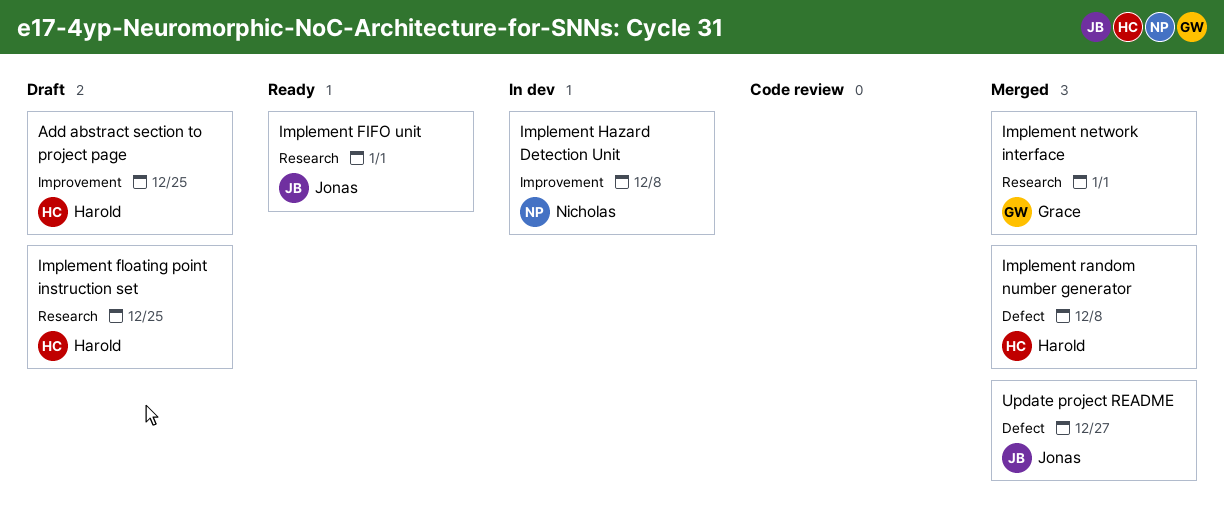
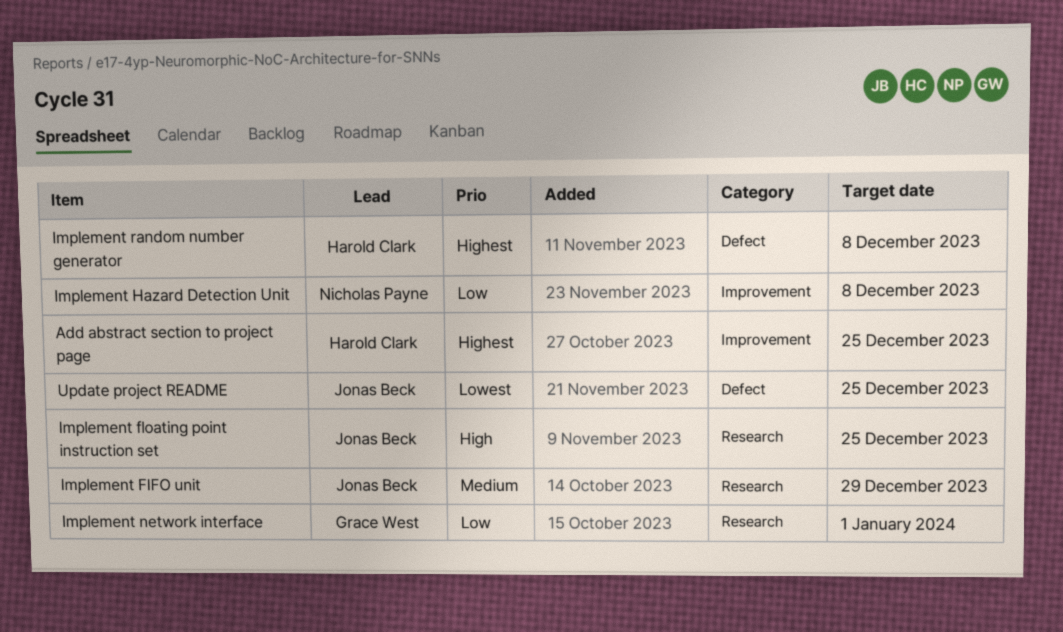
Implement FIFO unit, due: Jan 1 -> Dec 29
Implement floating point instruction set, owner: Harold Clark -> Jonas Beck
Update project README, due: Dec 27 -> Dec 25

